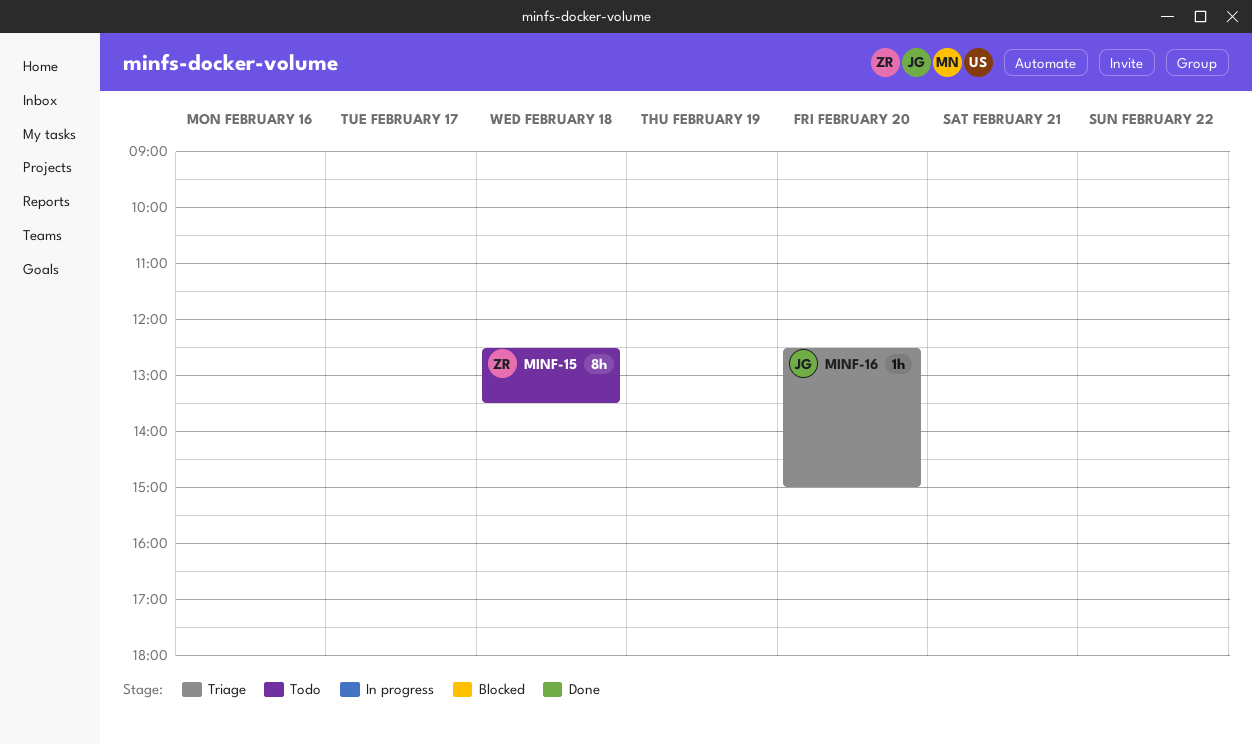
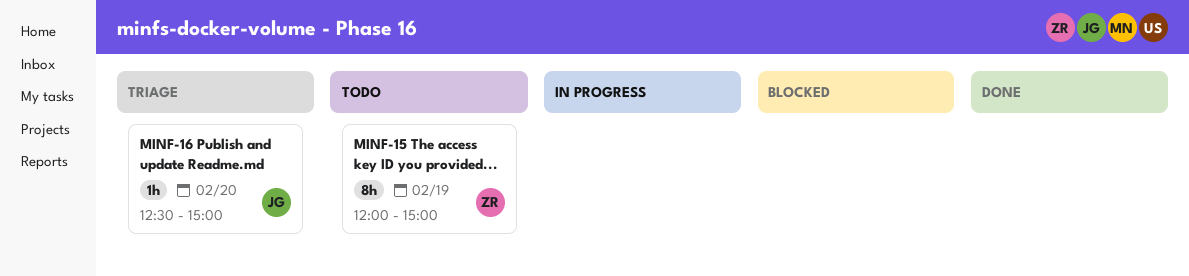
MINF-15, day: Feb 18 -> Feb 19
MINF-15, begins: 12:30 -> 12:00
MINF-15, ends: 13:30 -> 15:00

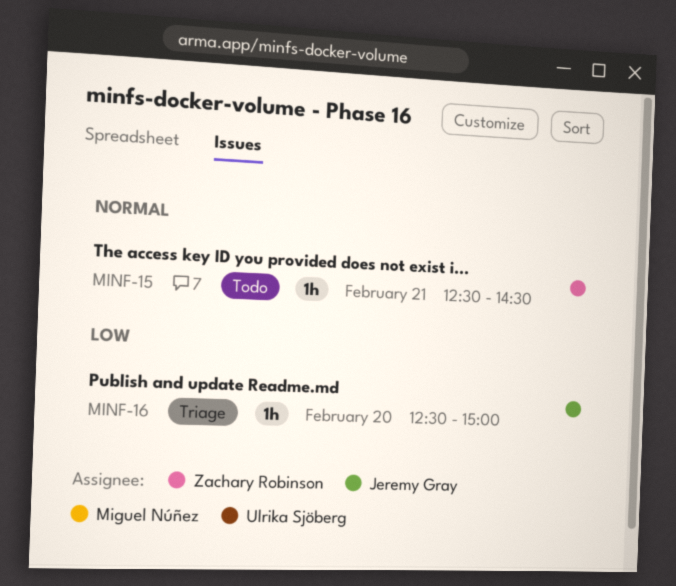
MINF-15, estimate: 8h -> 1h
MINF-15, day: Feb 19 -> Feb 21
MINF-15, begins: 12:00 -> 12:30
MINF-15, ends: 15:00 -> 14:30

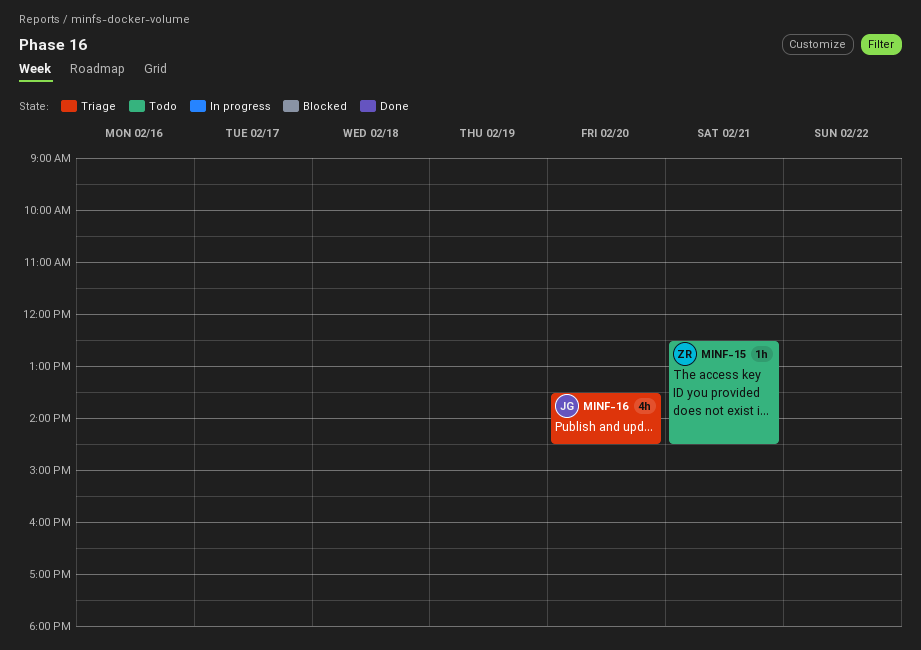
MINF-16, estimate: 1h -> 4h
MINF-16, begins: 12:30 -> 13:30
MINF-16, ends: 15:00 -> 14:30

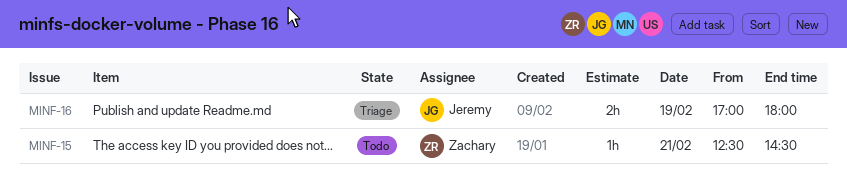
MINF-16, estimate: 4h -> 2h
MINF-16, day: Feb 20 -> Feb 19
MINF-16, begins: 13:30 -> 17:00
MINF-16, ends: 14:30 -> 18:00

